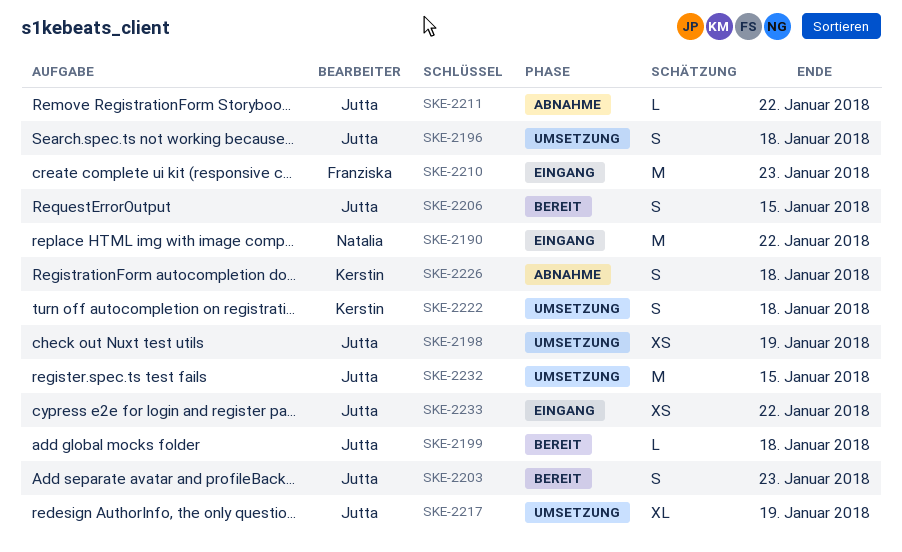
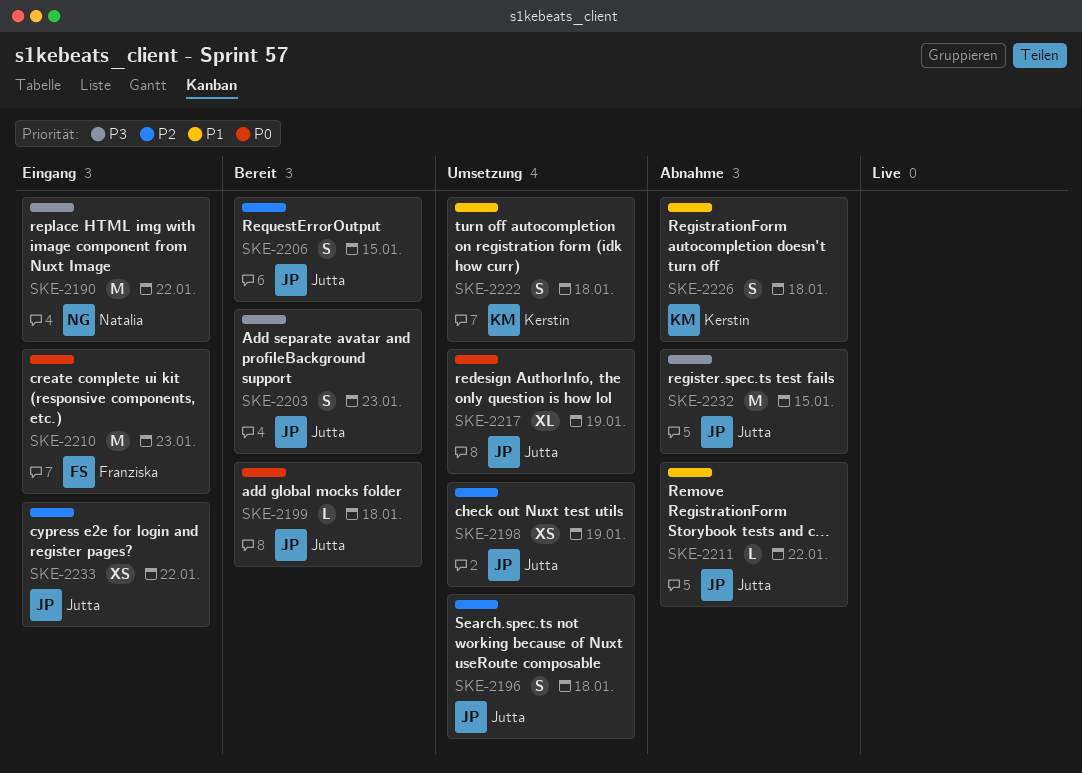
SKE-2232, status: Umsetzung -> Abnahme

